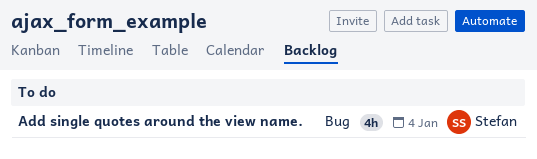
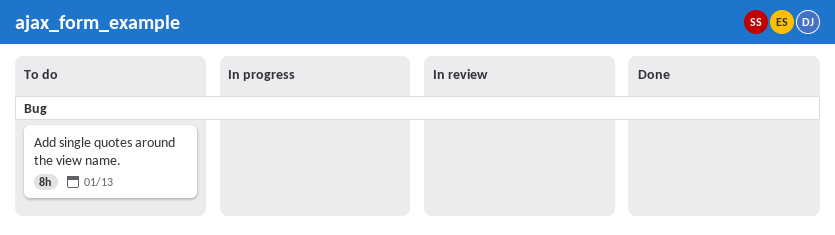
Add single quotes around the view name., estimate: 4h -> 8h
Add single quotes around the view name., due: Jan 4 -> Jan 13

